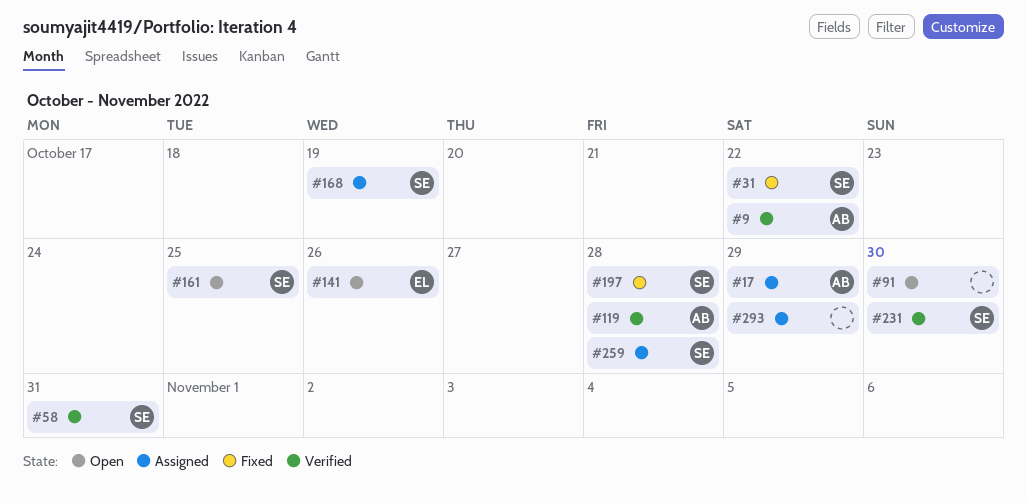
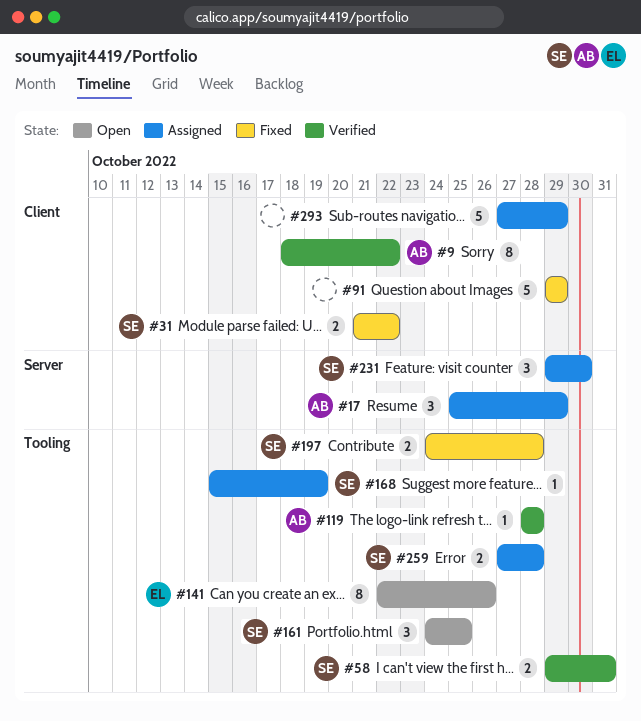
#91, status: Open -> Fixed
#91, due: Oct 30 -> Oct 29
#231, status: Verified -> Assigned

